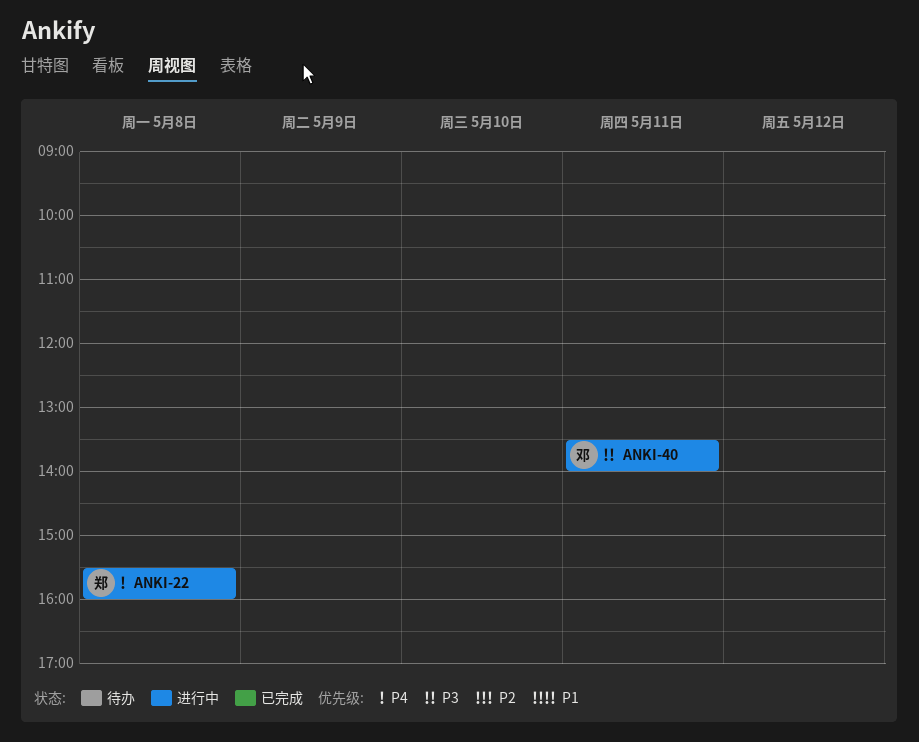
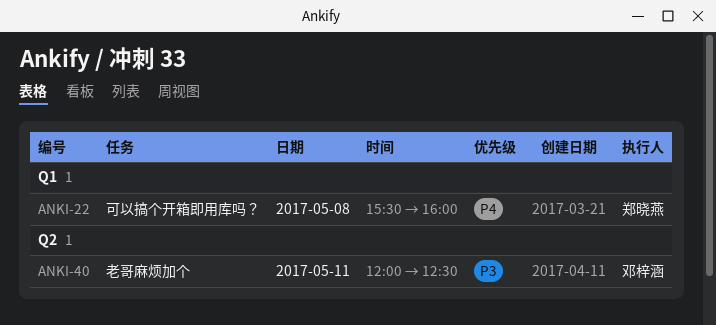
ANKI-40, begins: 13:30 -> 12:00
ANKI-40, ends: 14:00 -> 12:30

